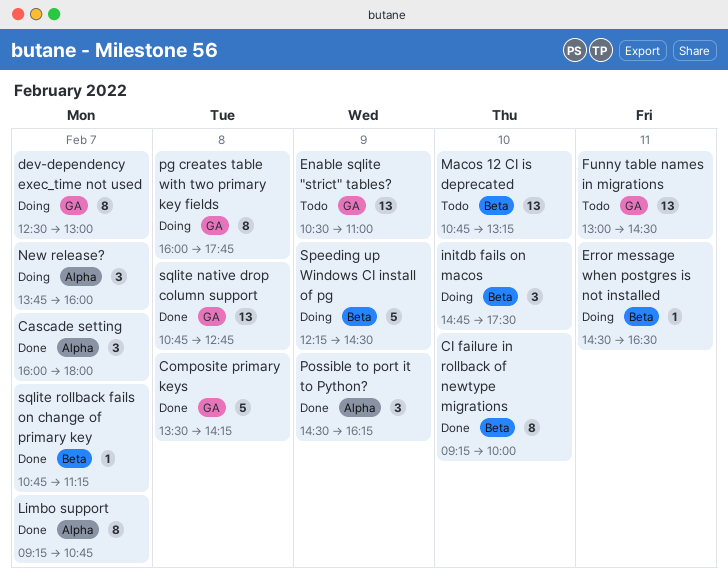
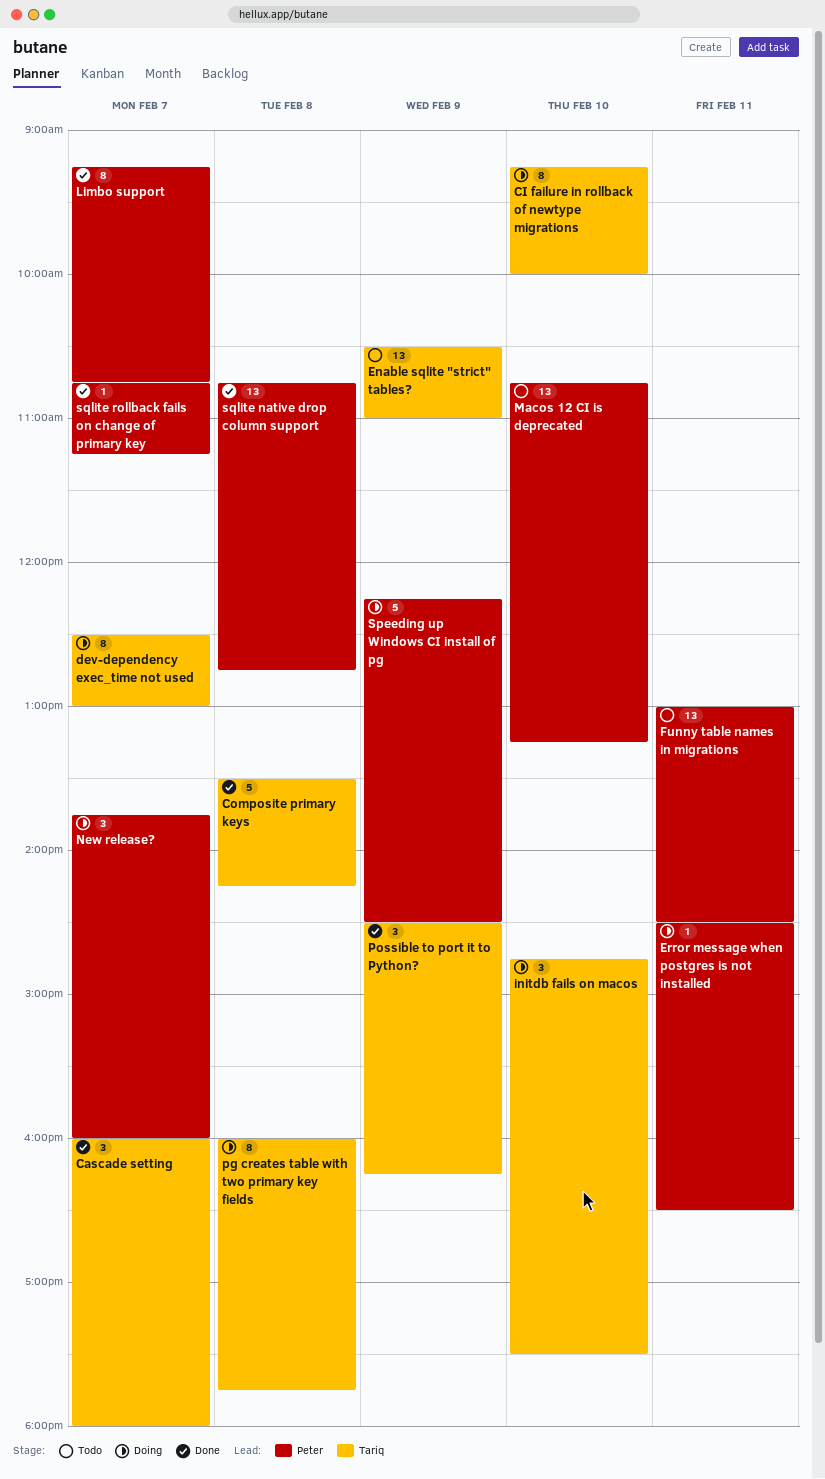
CI failure in rollback of newtype migrations, status: Done -> Doing

